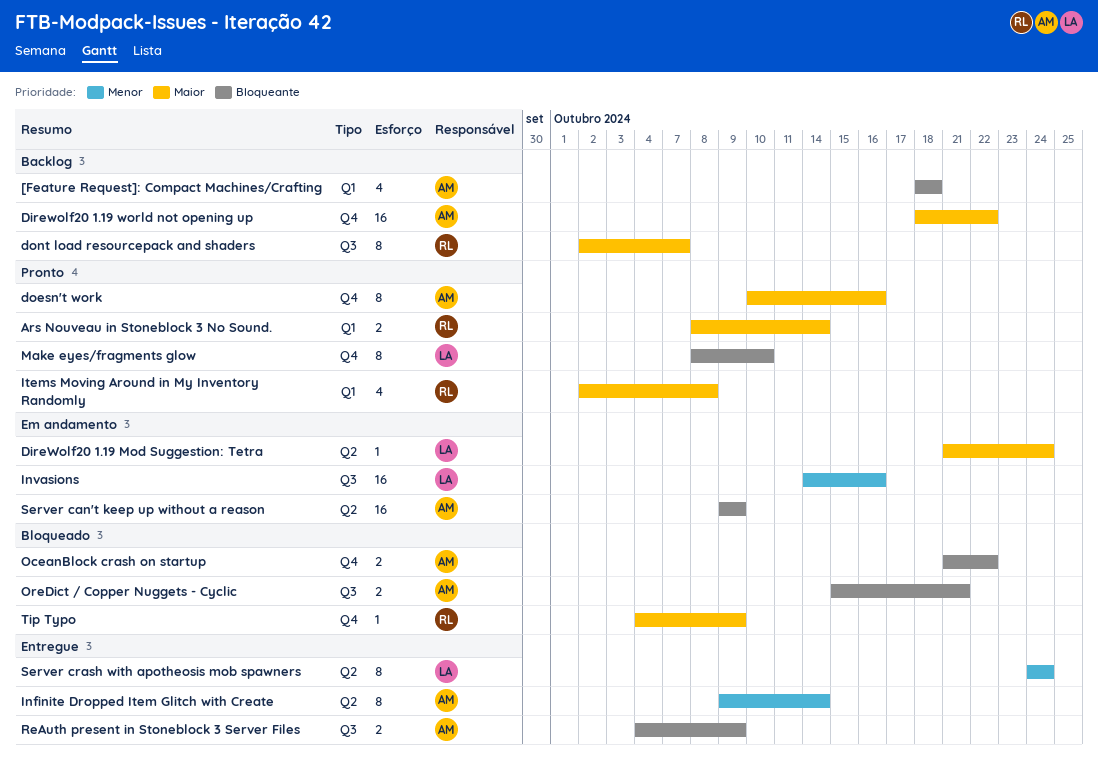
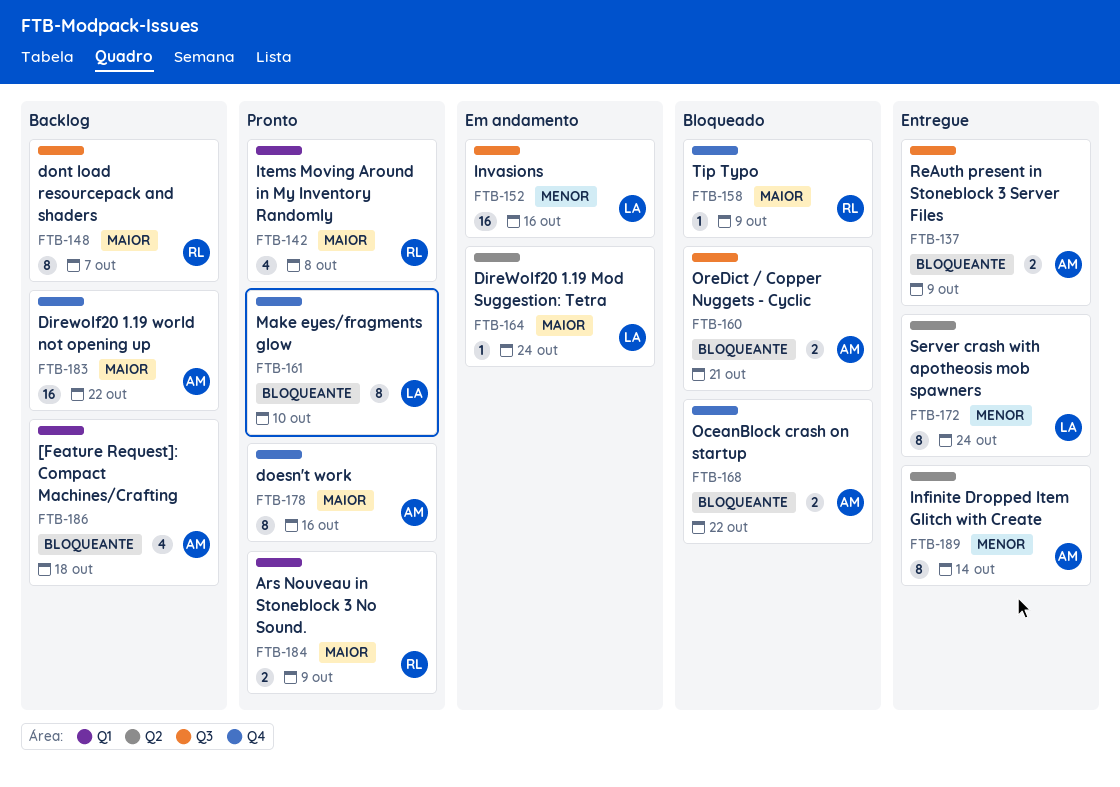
Ars Nouveau in Stoneblock 3 No Sound., due: Oct 14 -> Oct 9
Server can't keep up without a reason: present -> none

